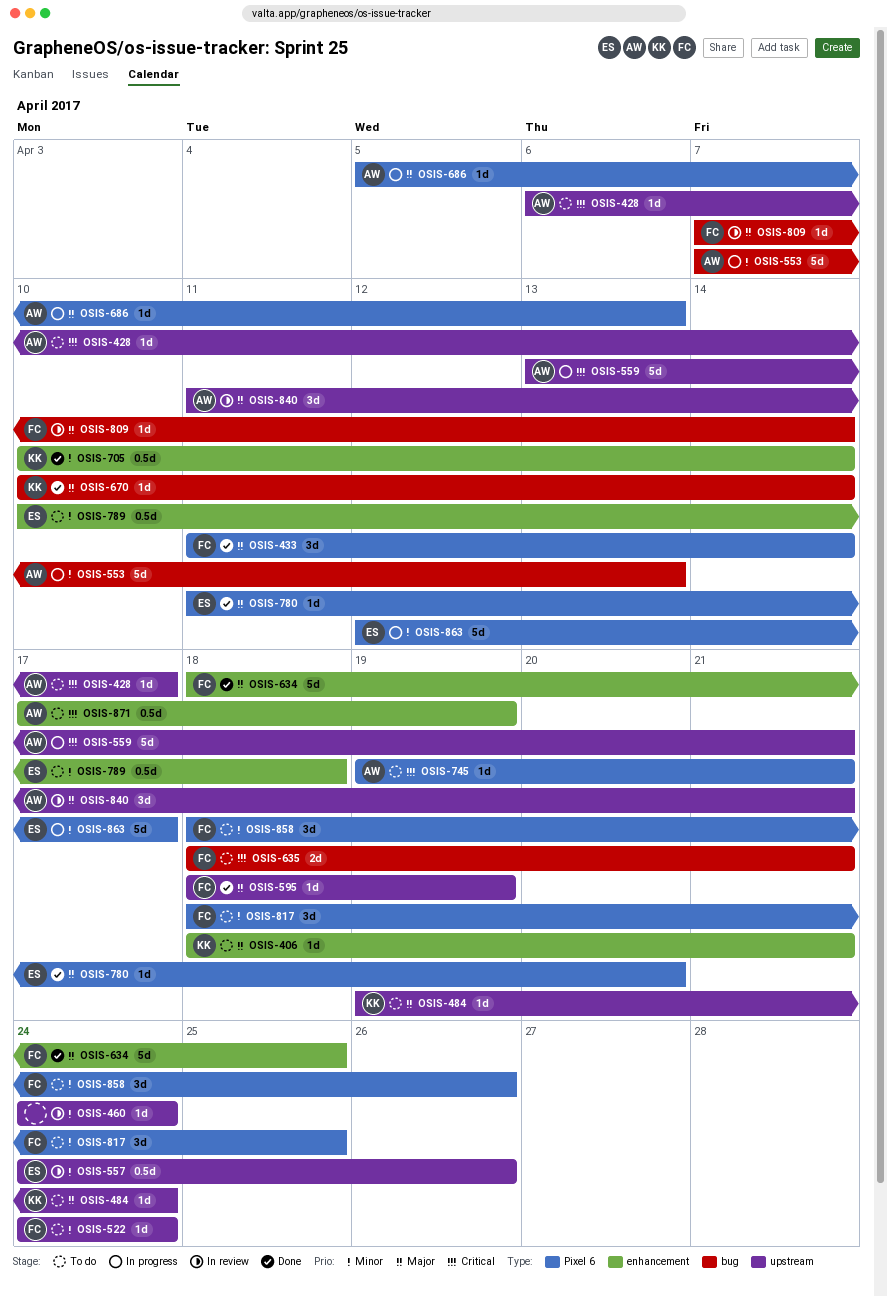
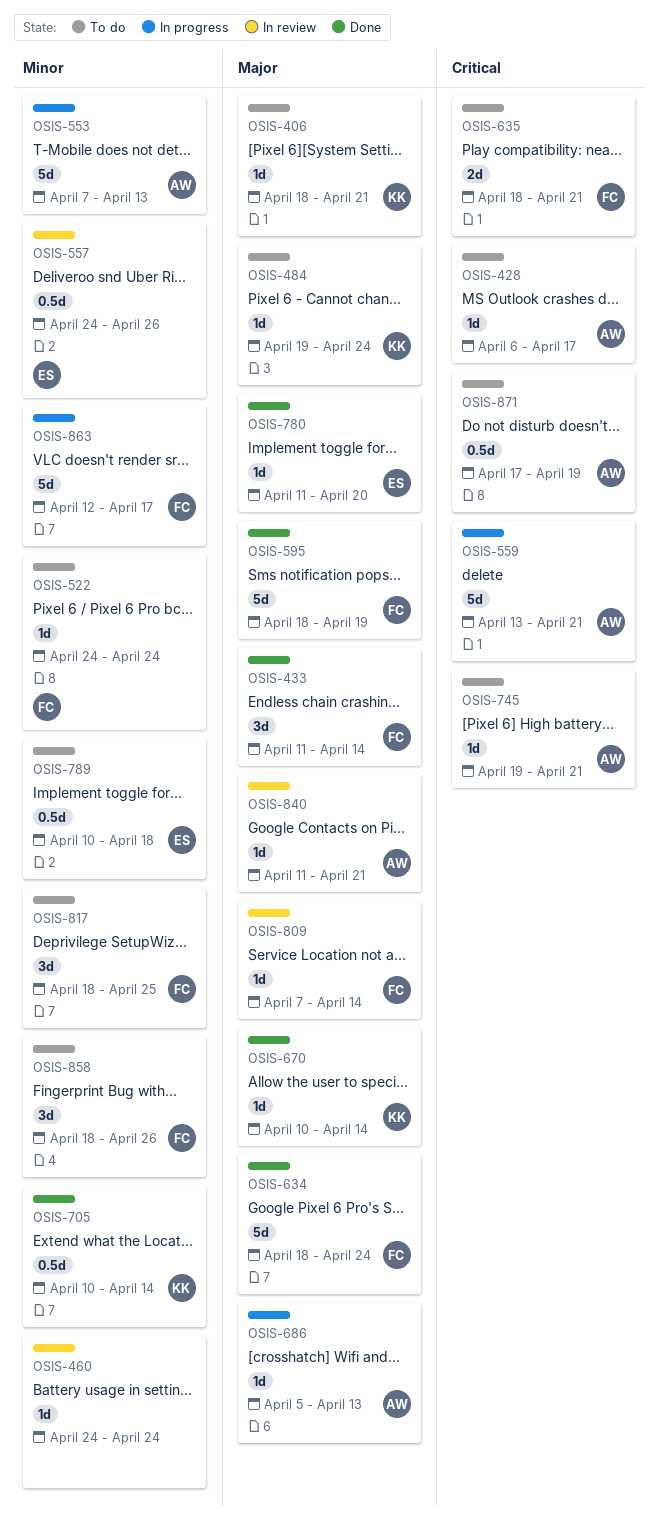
OSIS-595, estimate: 1d -> 5d
OSIS-634, due: Apr 25 -> Apr 24
OSIS-840, estimate: 3d -> 1d
OSIS-863, owner: ES -> FC

